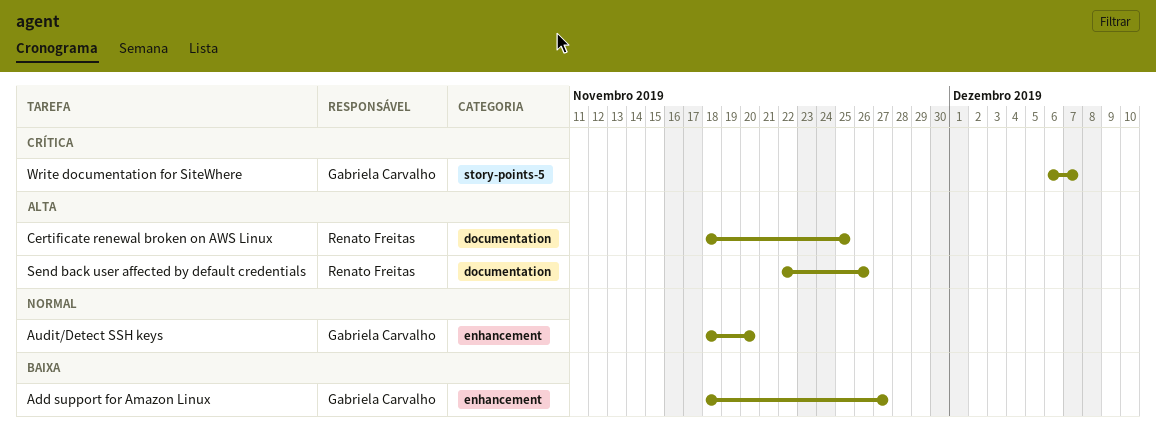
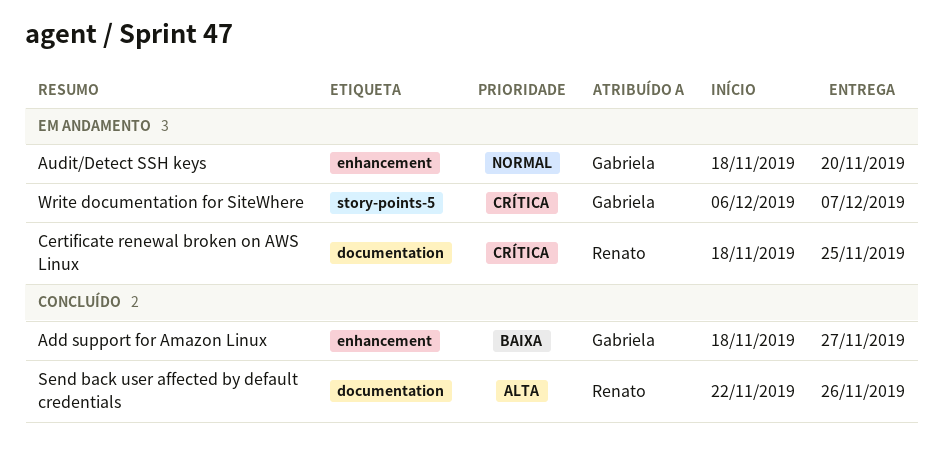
Certificate renewal broken on AWS Linux, priority: Alta -> Crítica

